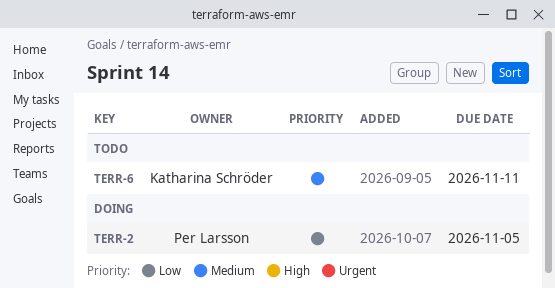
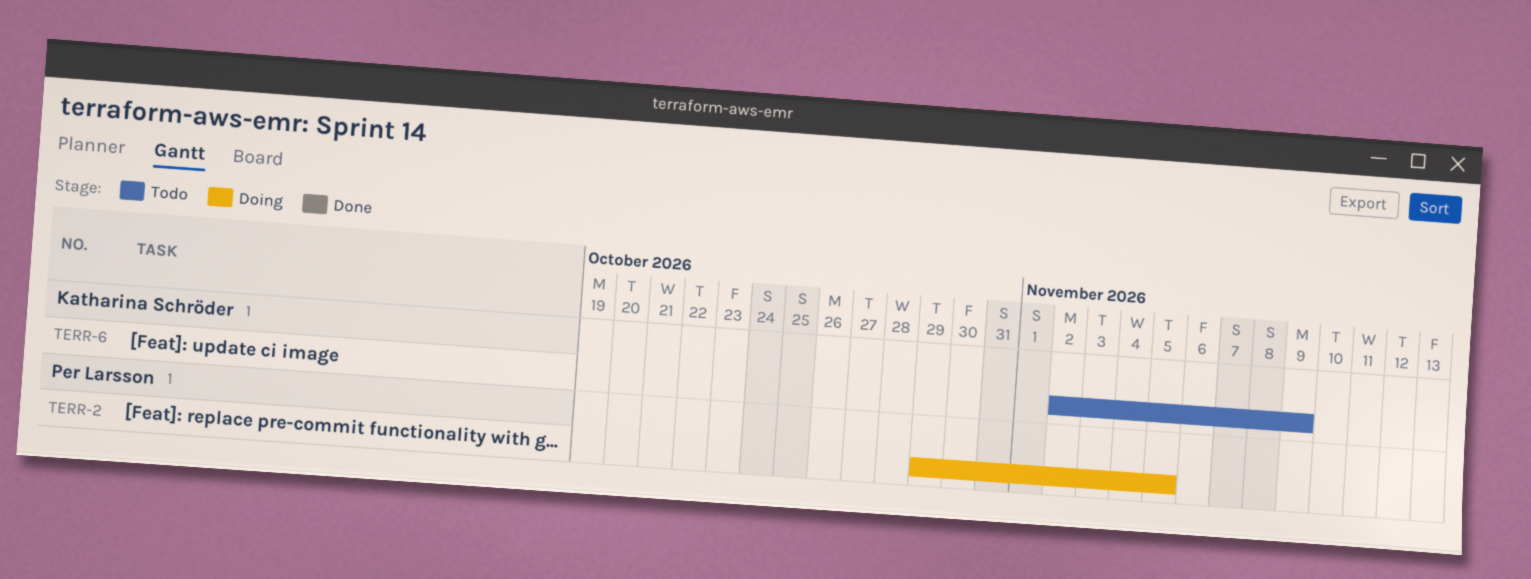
TERR-6, due: Nov 11 -> Nov 9

